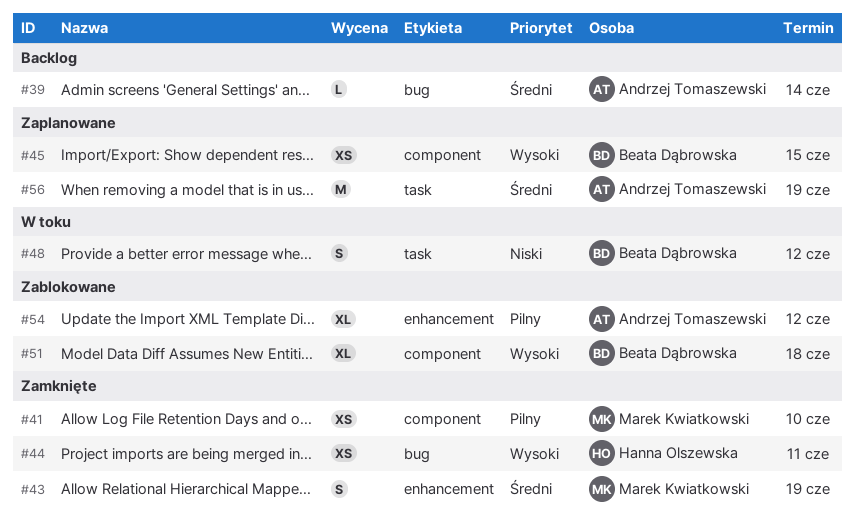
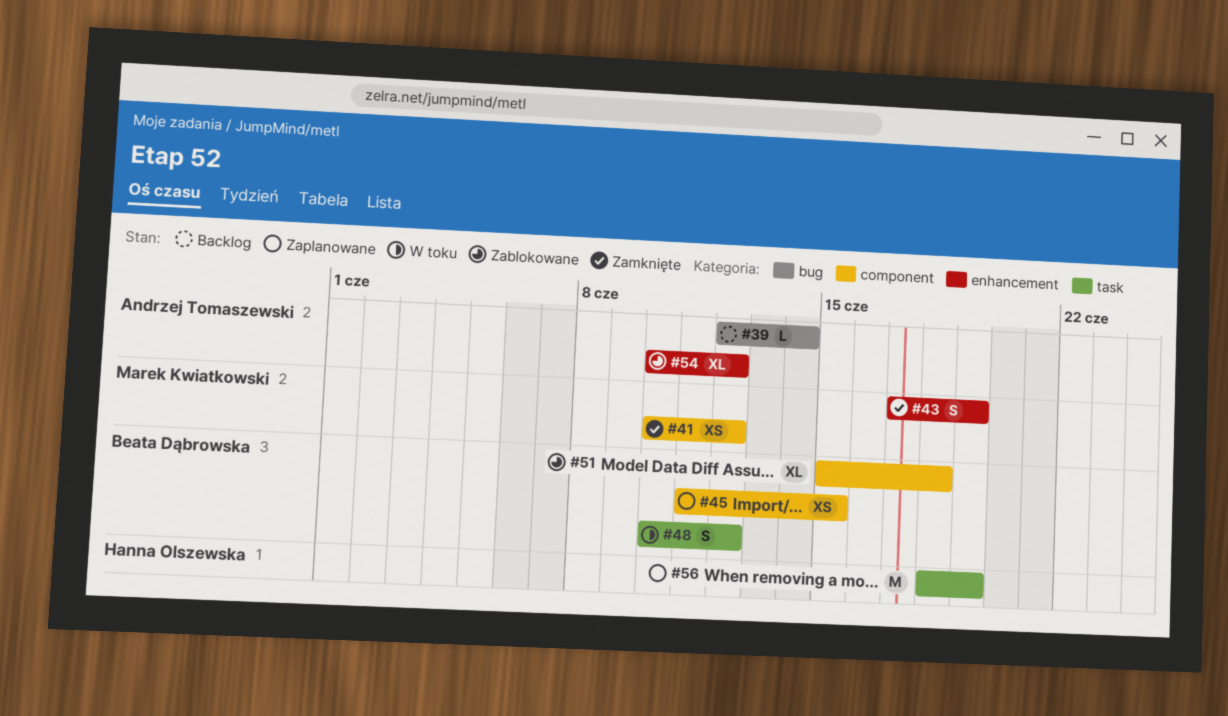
#41, due: Jun 10 -> Jun 12
#44: present -> none
#56, owner: Andrzej Tomaszewski -> Hanna Olszewska

